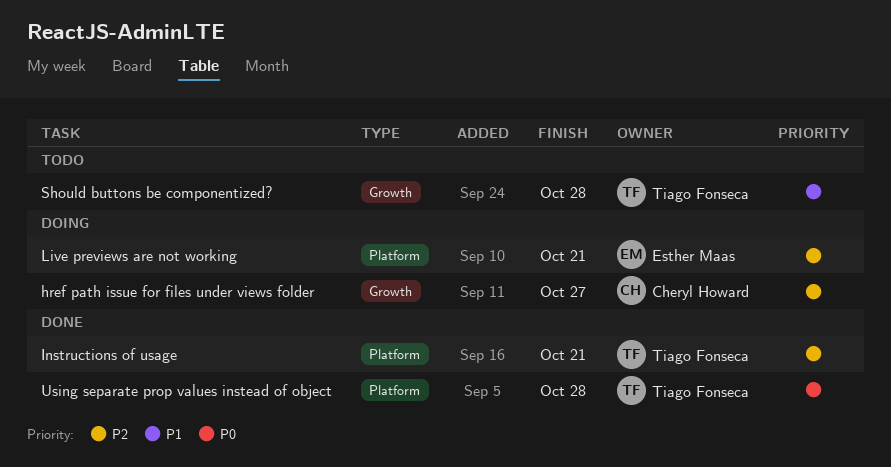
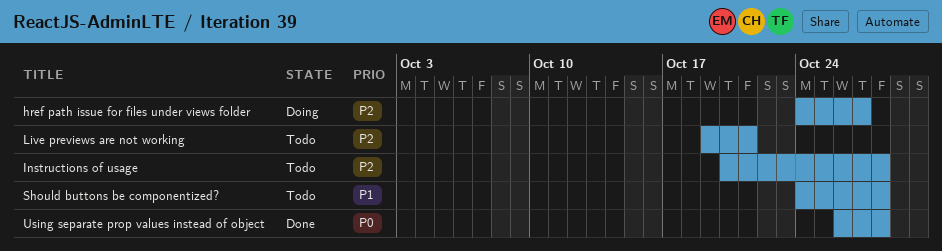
Instructions of usage, status: Done -> Todo
Instructions of usage, due: Oct 21 -> Oct 28
Live previews are not working, status: Doing -> Todo

